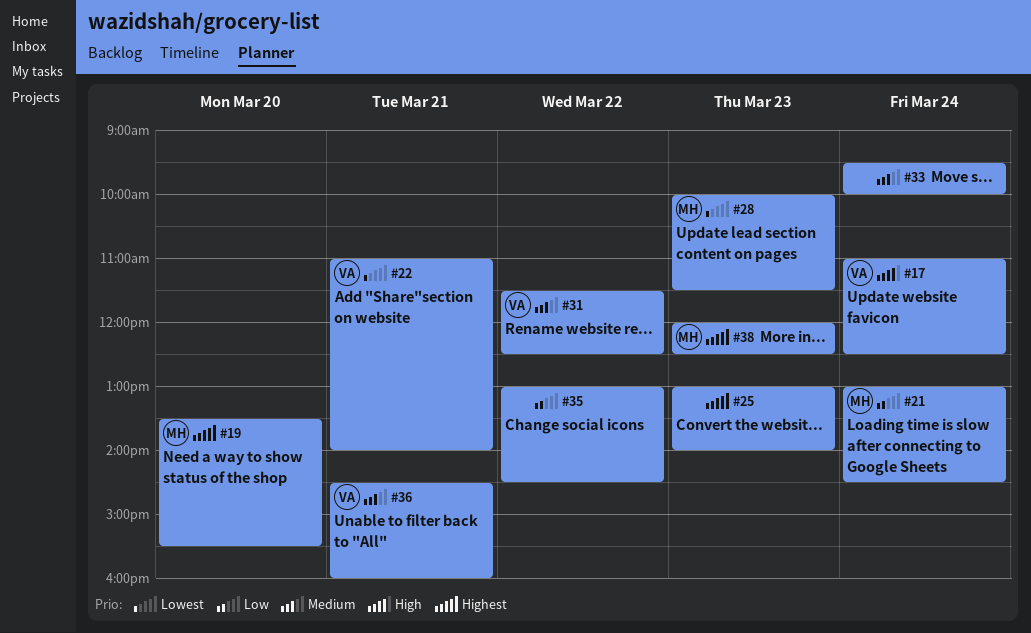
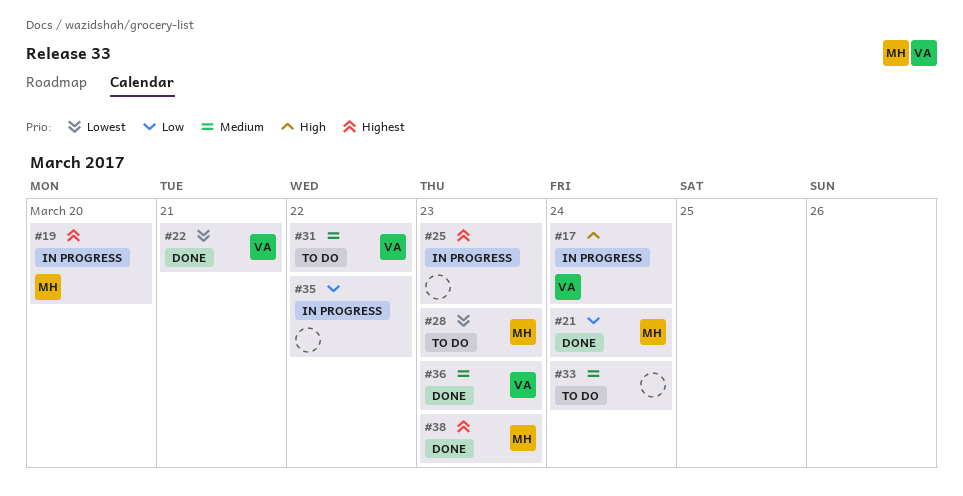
#36, day: Mar 21 -> Mar 23

